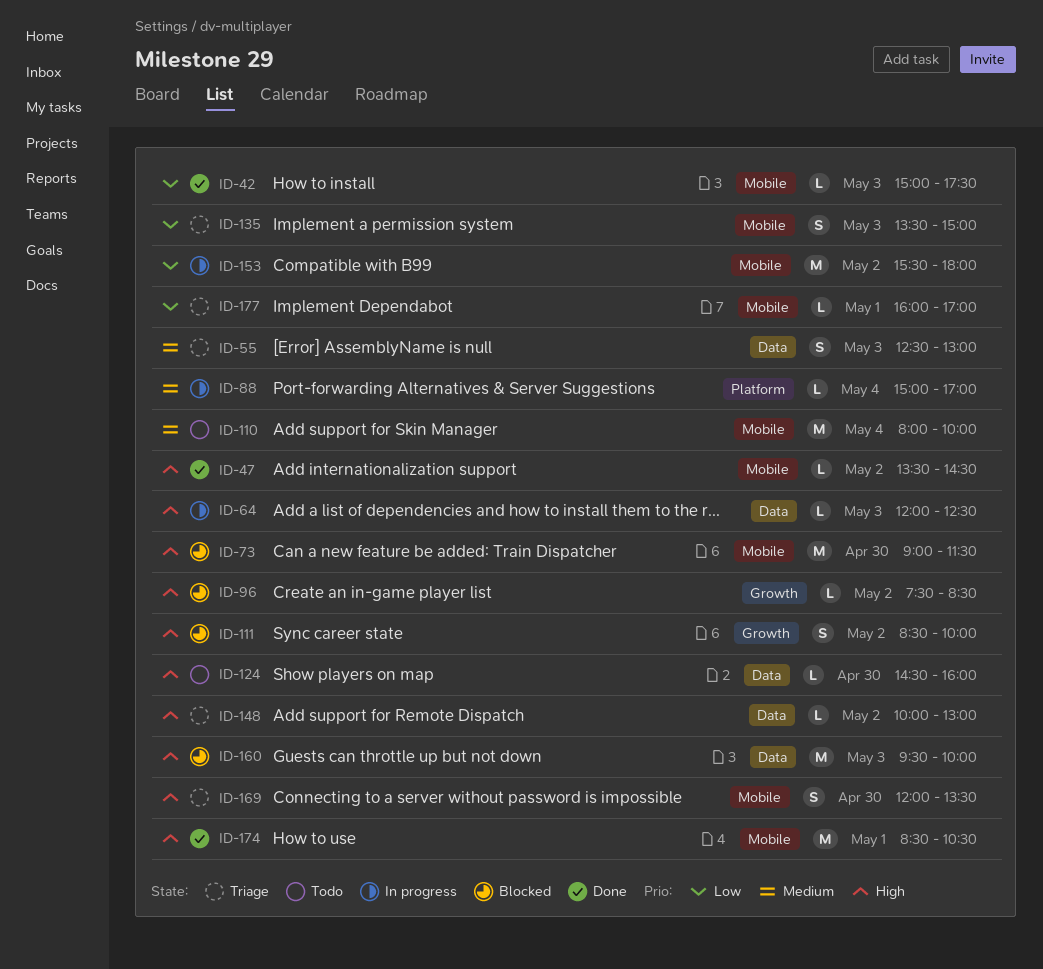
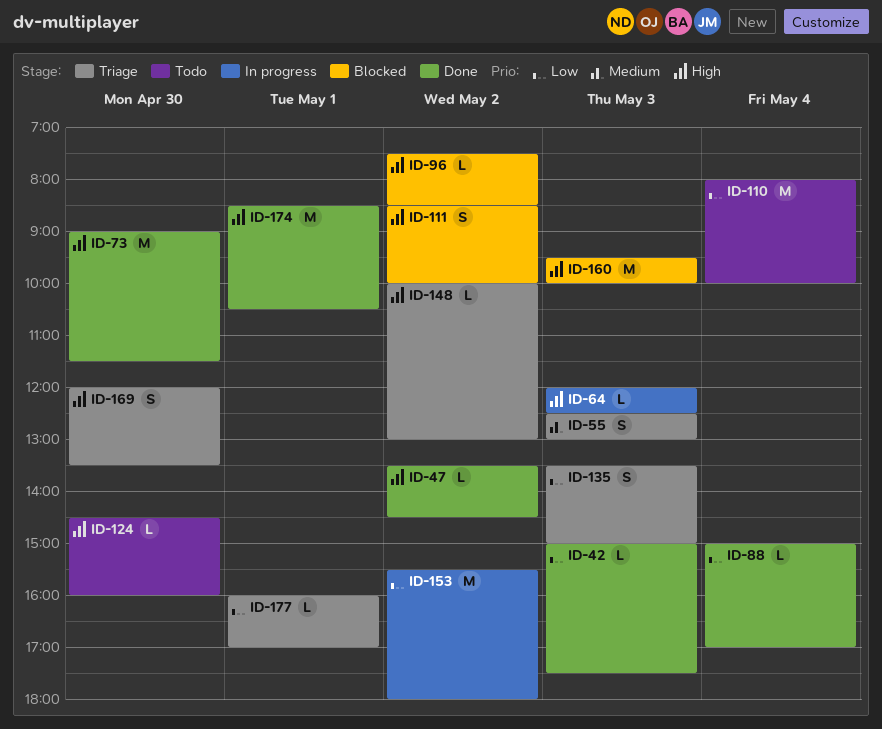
ID-73, status: Blocked -> Done
ID-88, status: In progress -> Done
ID-88, priority: Medium -> Low
ID-110, priority: Medium -> Low

